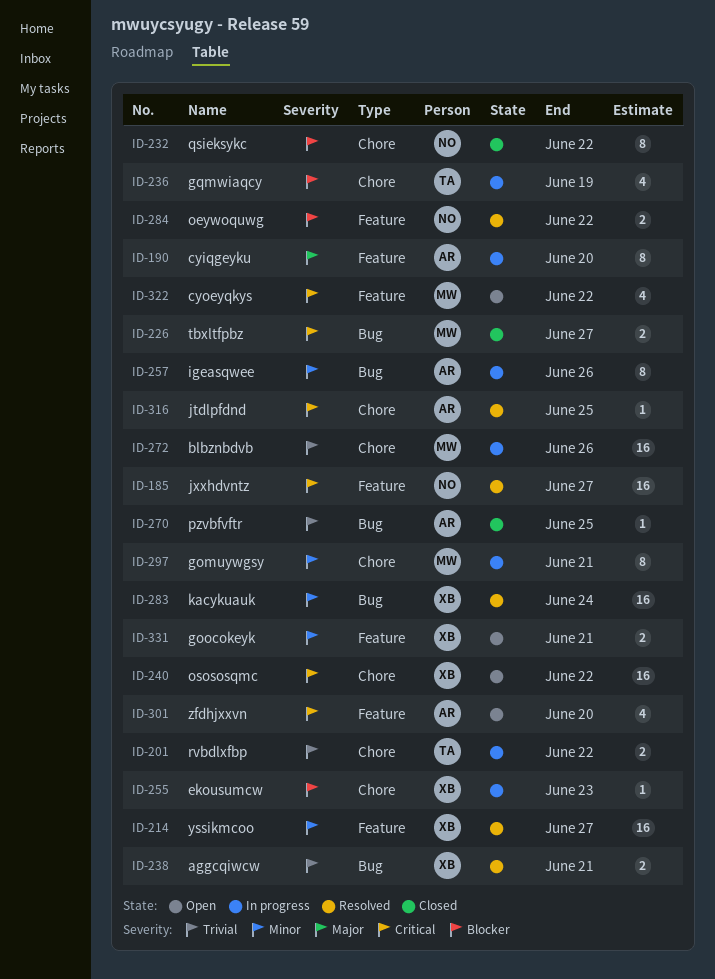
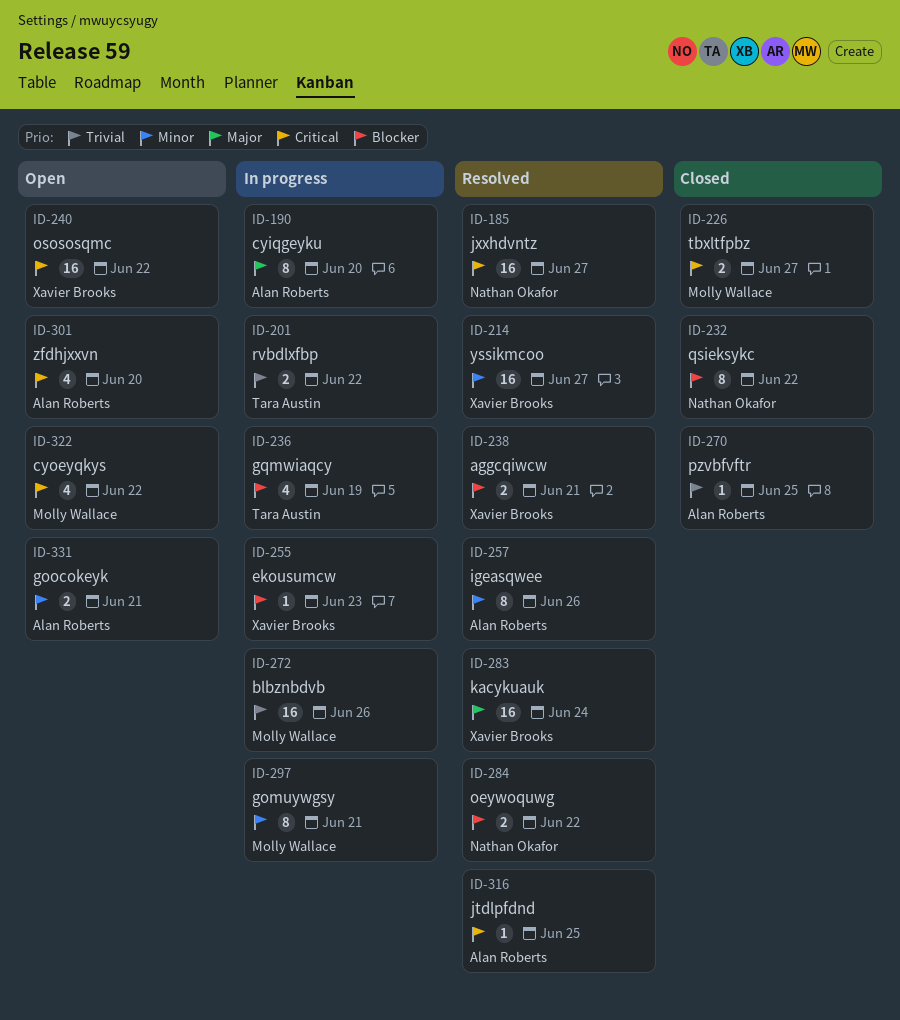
ID-238, priority: Trivial -> Blocker
ID-257, status: In progress -> Resolved
ID-283, priority: Minor -> Major
ID-331, owner: Xavier Brooks -> Alan Roberts

